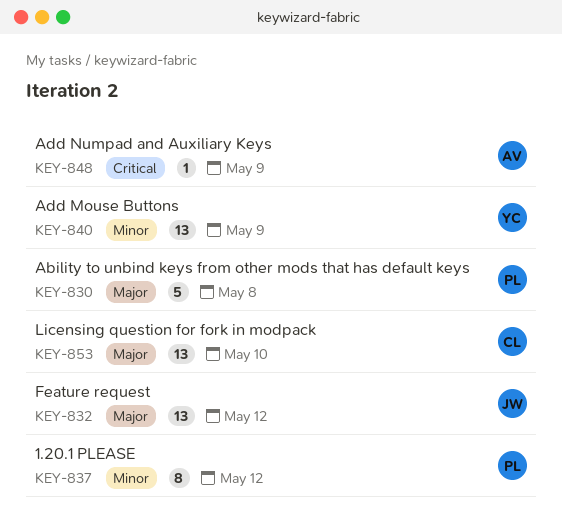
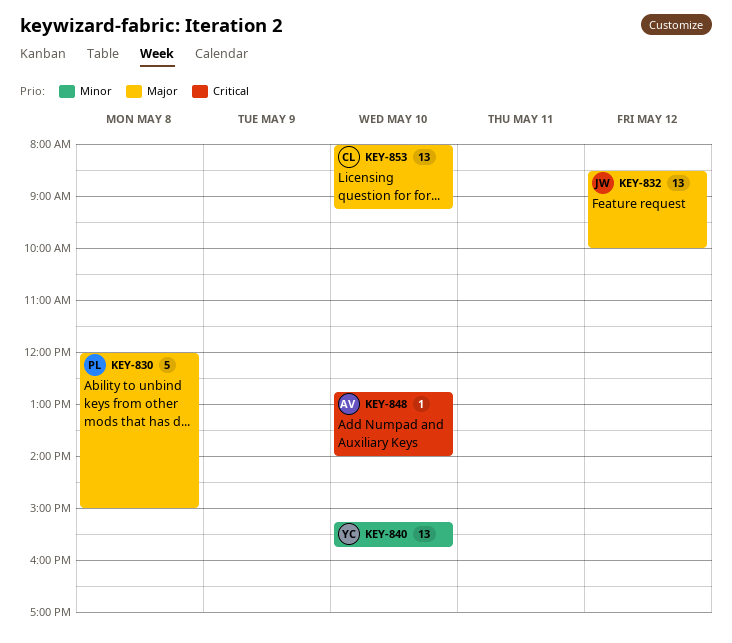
KEY-837: present -> none
KEY-840, day: May 9 -> May 10
KEY-848, day: May 9 -> May 10

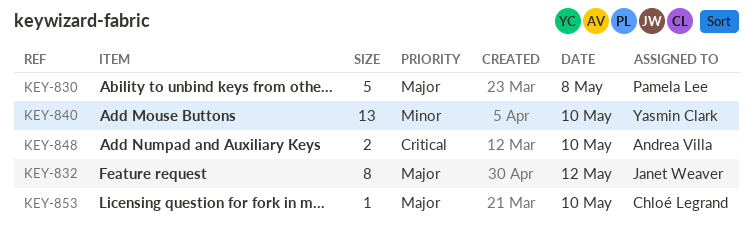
KEY-832, estimate: 13 -> 8
KEY-848, estimate: 1 -> 2
KEY-853, estimate: 13 -> 1

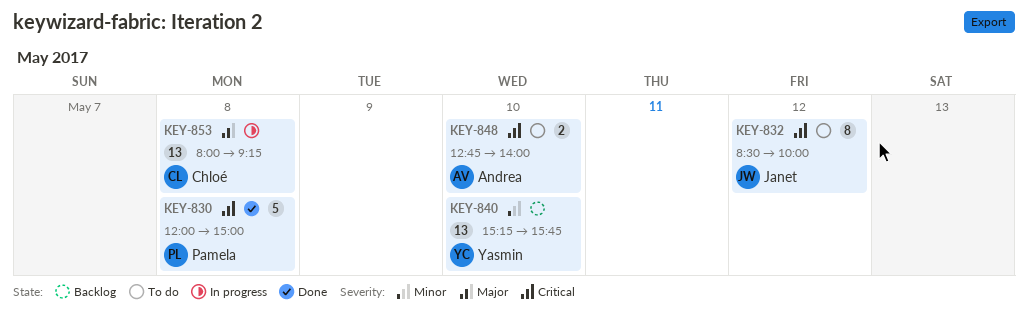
KEY-830, priority: Major -> Critical
KEY-832, priority: Major -> Critical
KEY-853, estimate: 1 -> 13
KEY-853, day: May 10 -> May 8

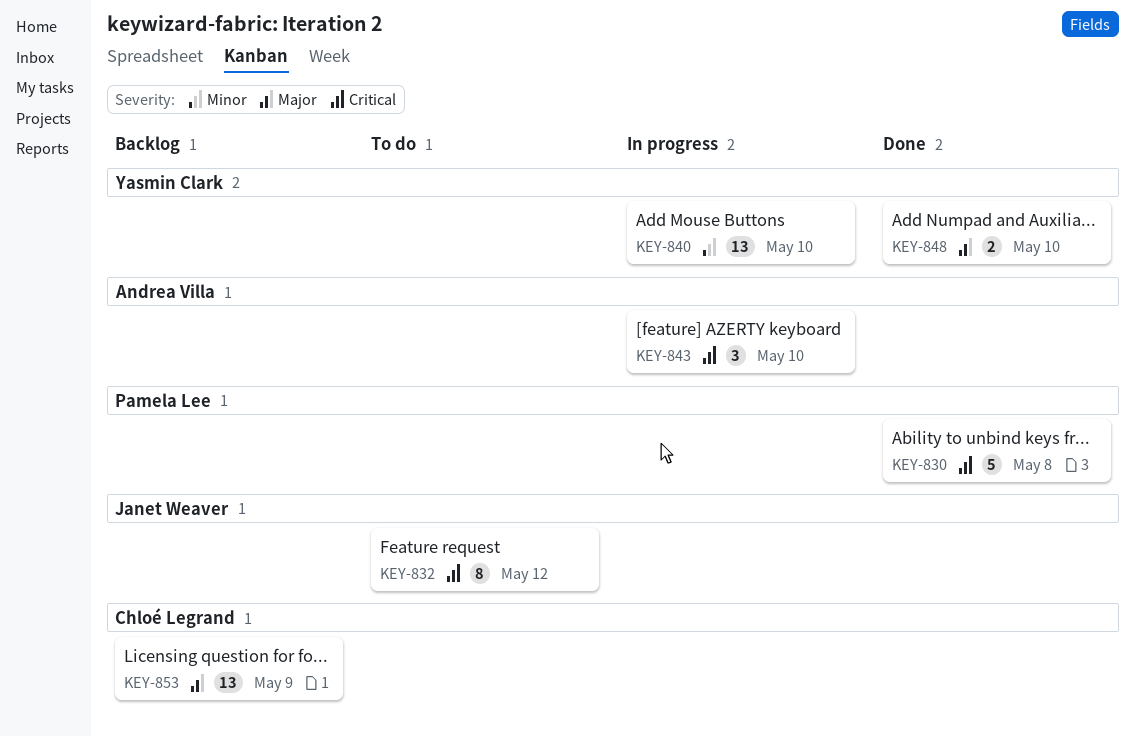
KEY-840, status: Backlog -> In progress
KEY-843: none -> present
KEY-848, status: To do -> Done
KEY-848, owner: Andrea Villa -> Yasmin Clark
KEY-848, priority: Critical -> Major
KEY-853, status: In progress -> Backlog
KEY-853, day: May 8 -> May 9

